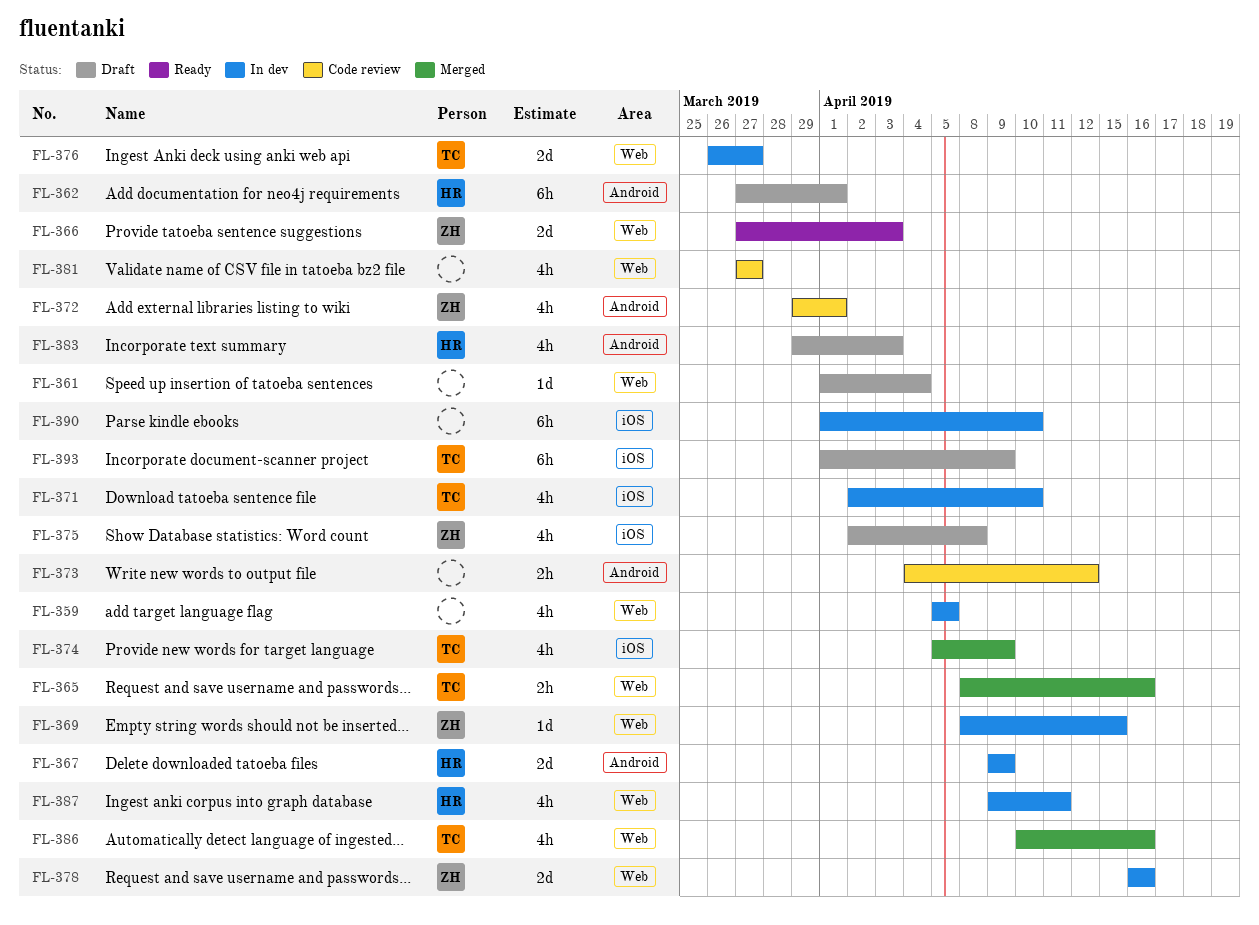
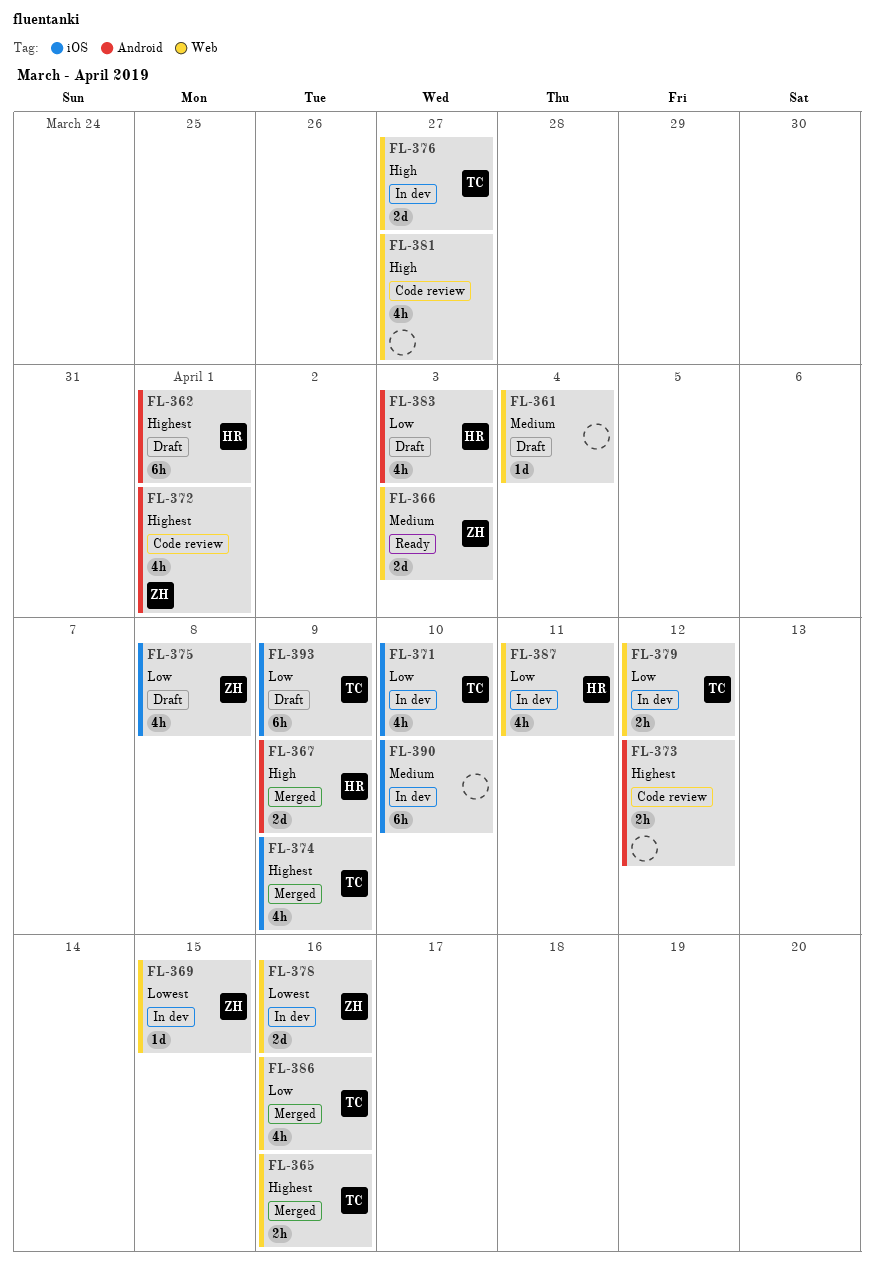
FL-359: present -> none
FL-367, status: In dev -> Merged
FL-379: none -> present

